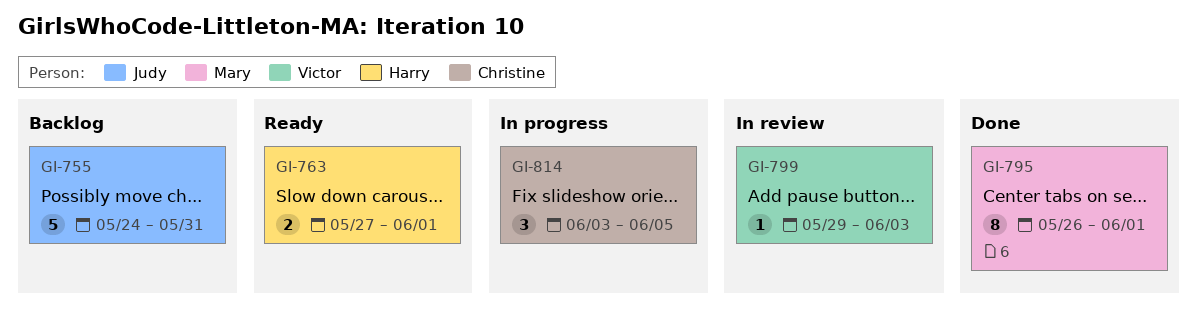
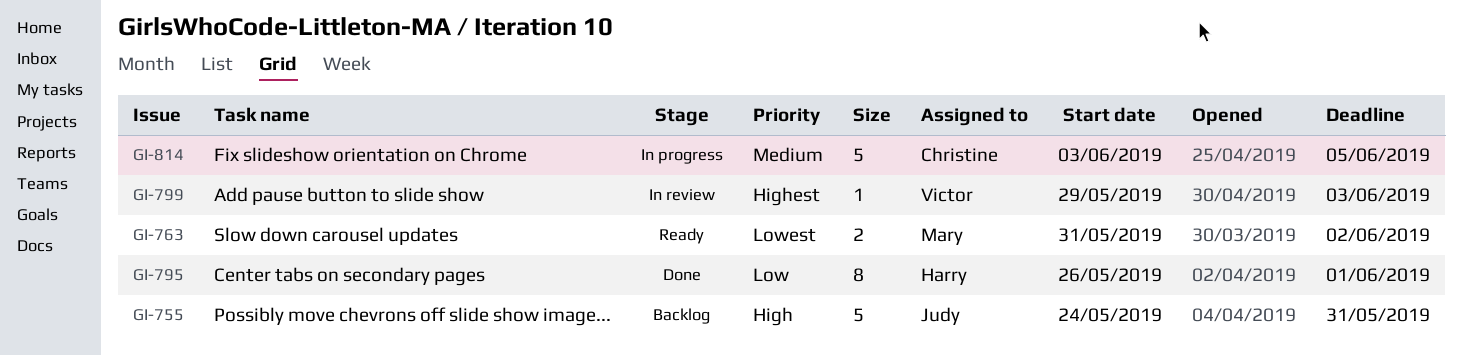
GI-763, owner: Harry -> Mary
GI-763, start: May 27 -> May 31
GI-763, due: Jun 1 -> Jun 2
GI-795, owner: Mary -> Harry
GI-814, estimate: 3 -> 5

